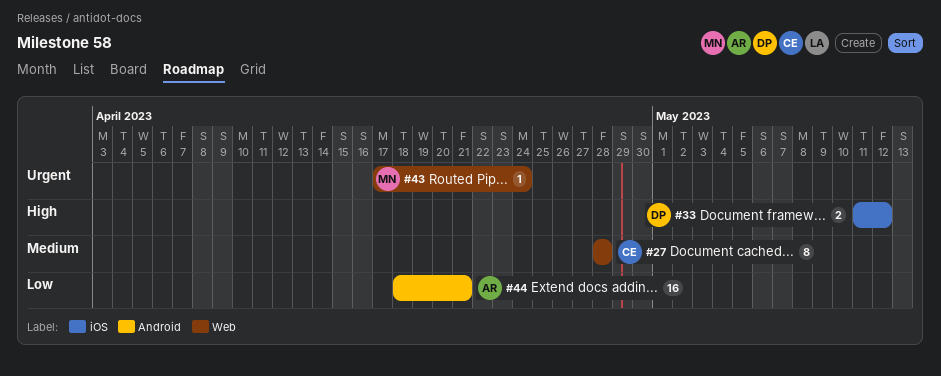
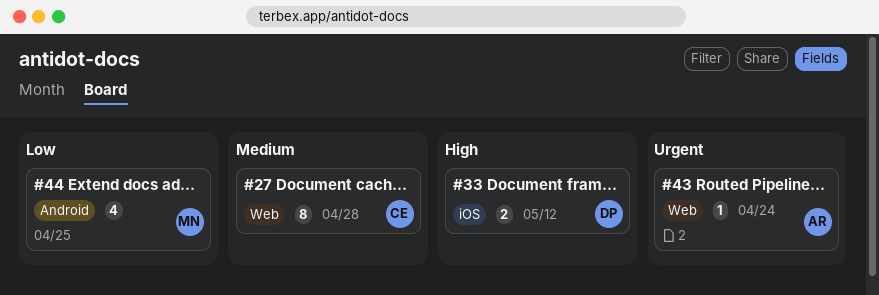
#43, owner: MN -> AR
#44, owner: AR -> MN
#44, estimate: 16 -> 4
#44, due: Apr 21 -> Apr 25

